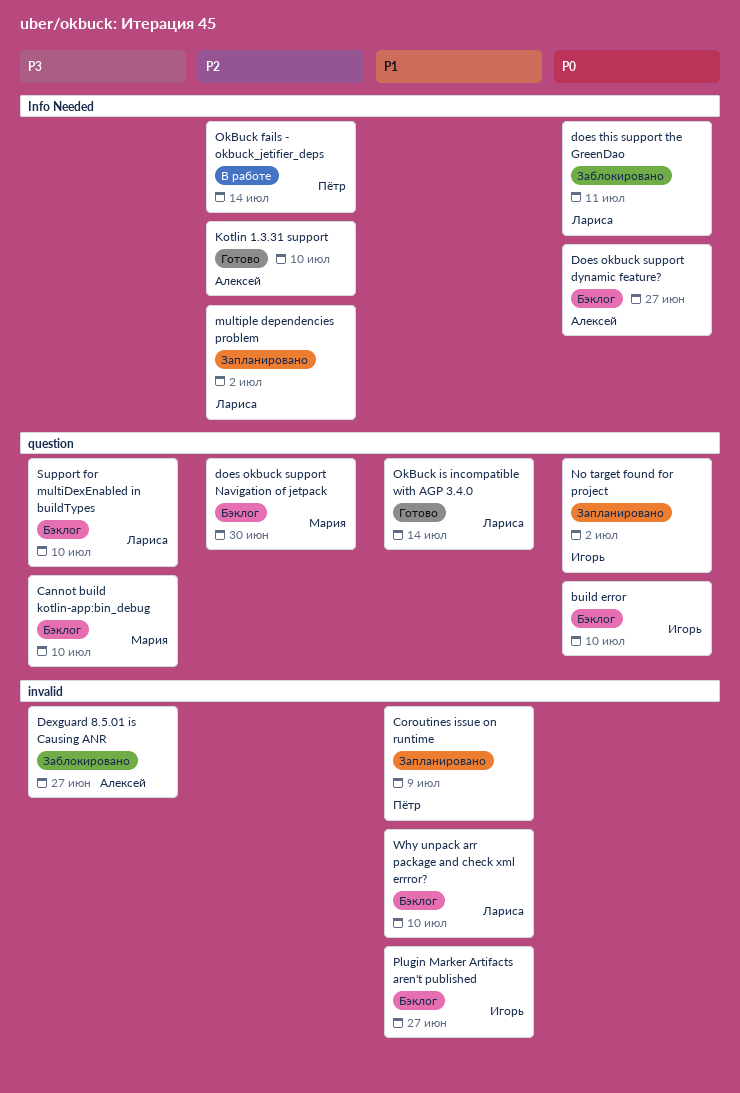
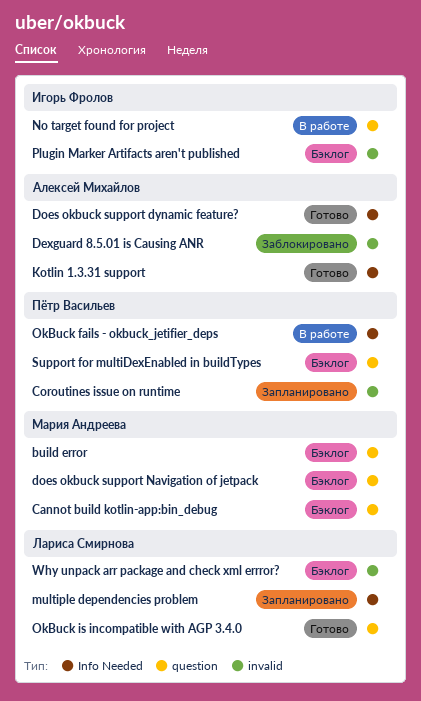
build error, owner: Игорь Фролов -> Мария Андреева
Does okbuck support dynamic feature?, status: Бэклог -> Готово
does this support the GreenDao: present -> none
No target found for project, status: Запланировано -> В работе
Support for multiDexEnabled in buildTypes, owner: Лариса Смирнова -> Пётр Васильев

